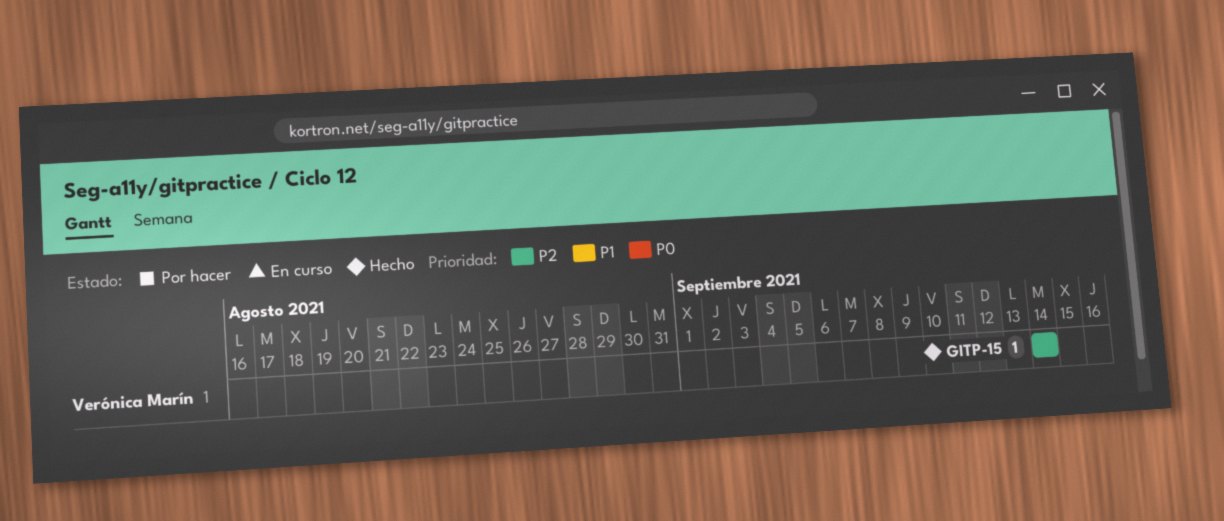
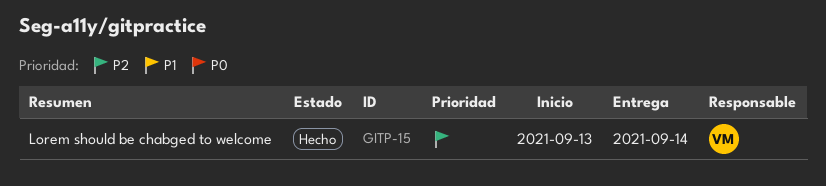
GITP-15, start: Sep 14 -> Sep 13

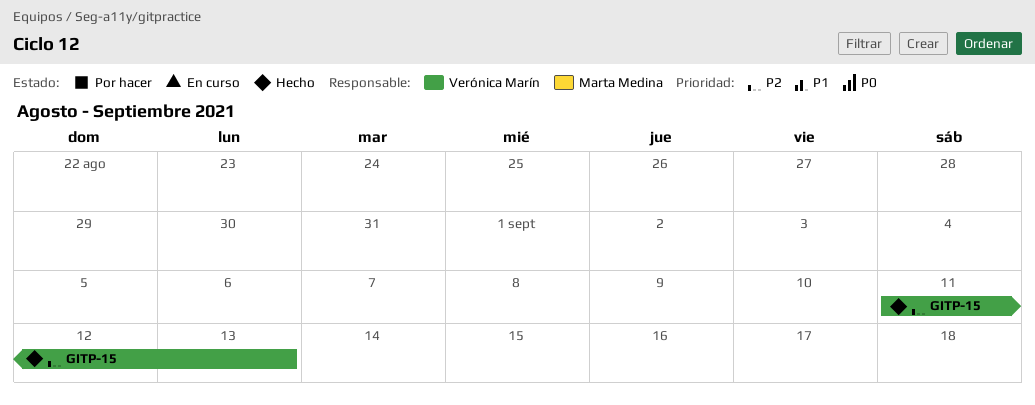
GITP-15, start: Sep 13 -> Sep 11
GITP-15, due: Sep 14 -> Sep 13

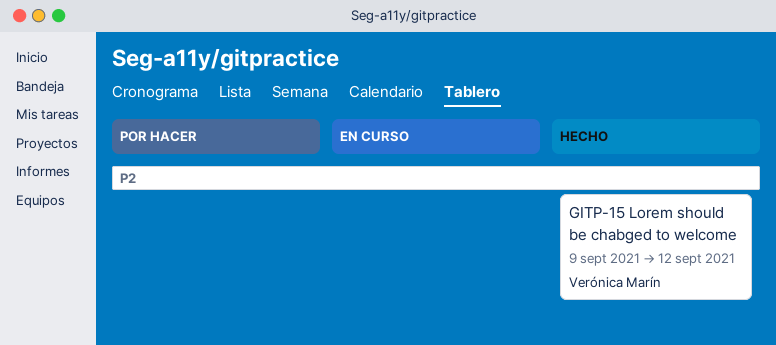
GITP-15, start: Sep 11 -> Sep 9
GITP-15, due: Sep 13 -> Sep 12

